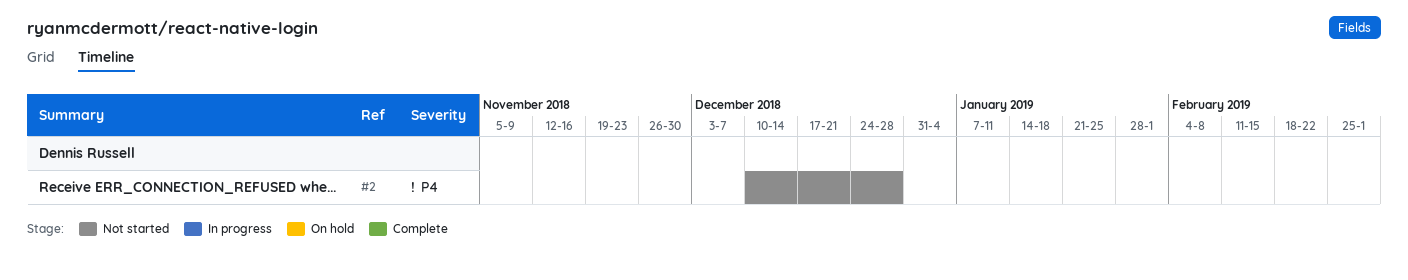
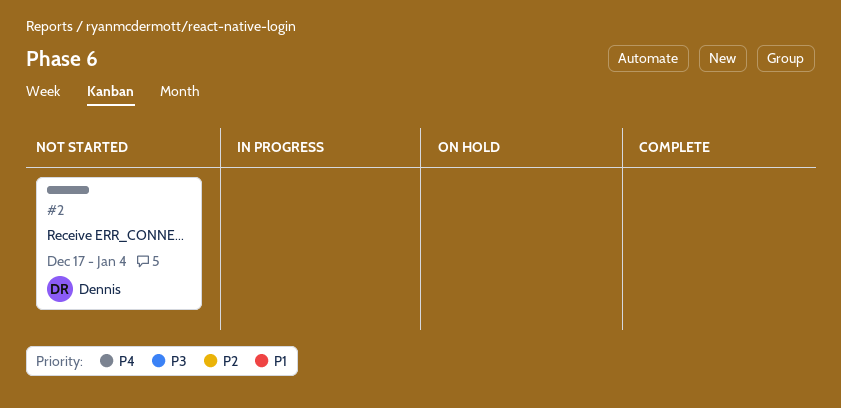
#2, start: Dec 10 -> Dec 17
#2, due: Dec 28 -> Jan 4

